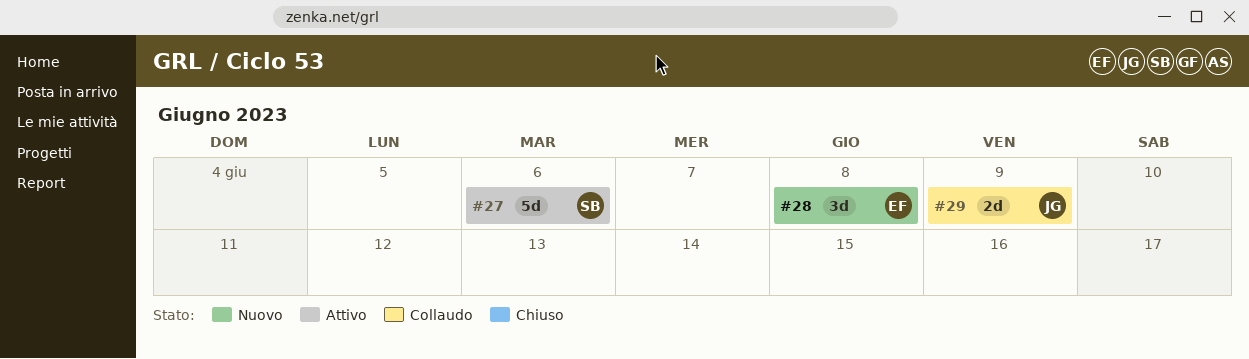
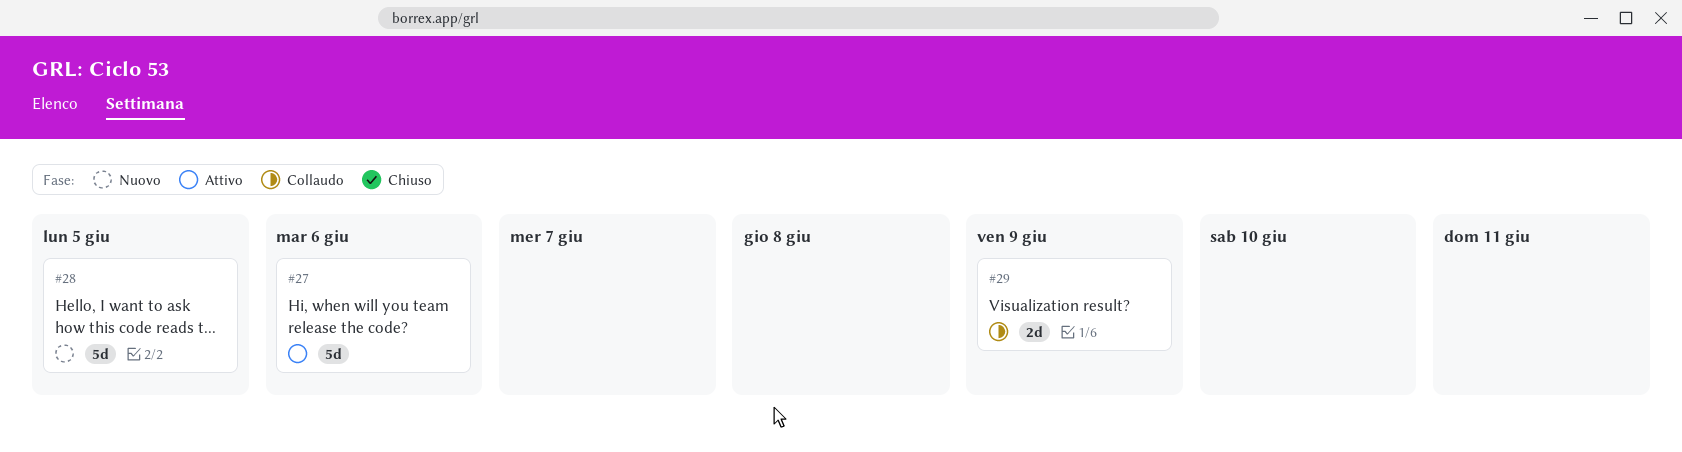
#28, estimate: 3d -> 5d
#28, due: Jun 8 -> Jun 5

